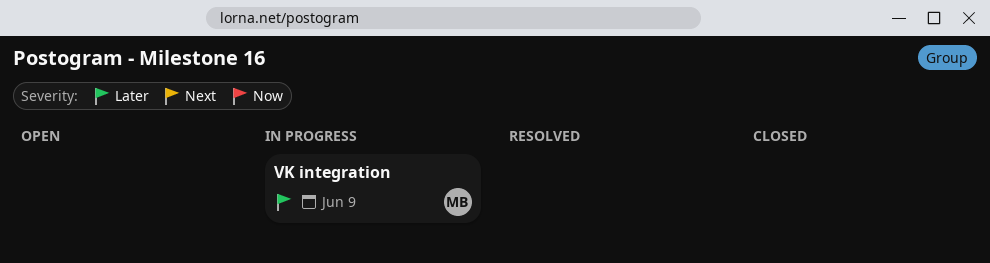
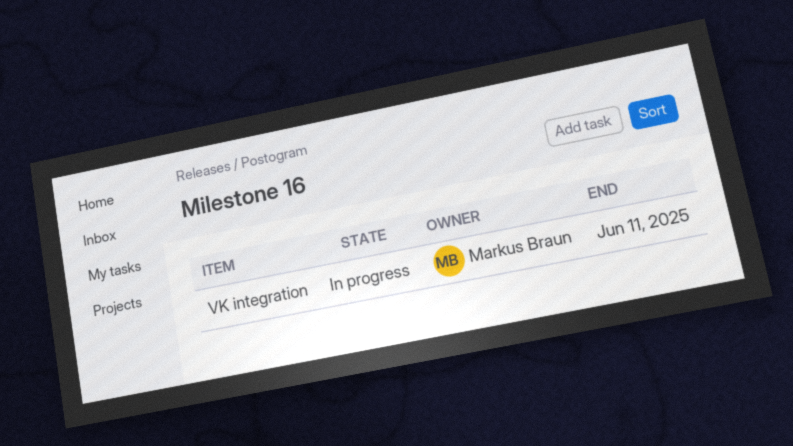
VK integration, due: Jun 9 -> Jun 11

